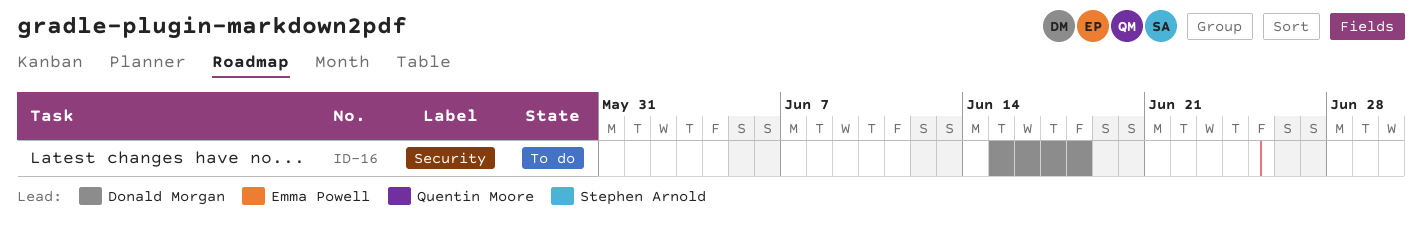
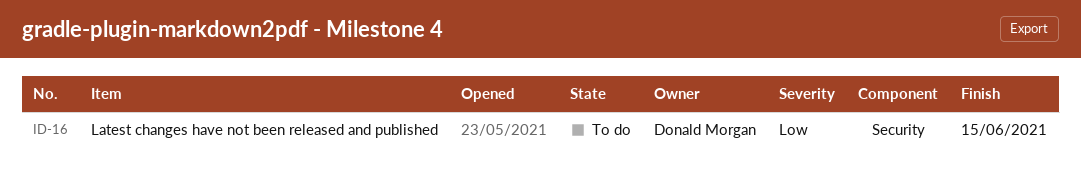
ID-16, due: Jun 18 -> Jun 15

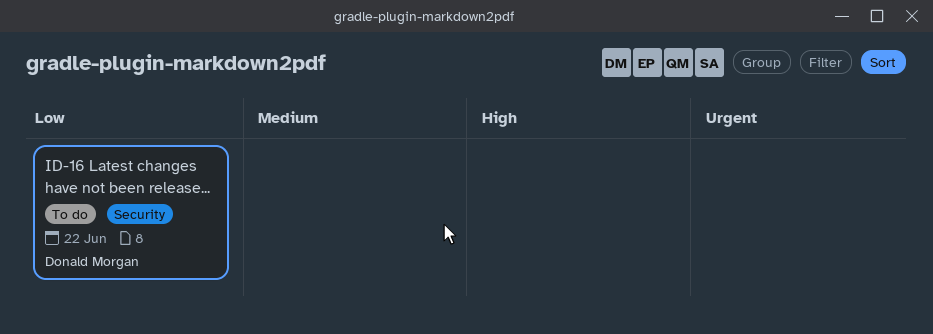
ID-16, due: Jun 15 -> Jun 22

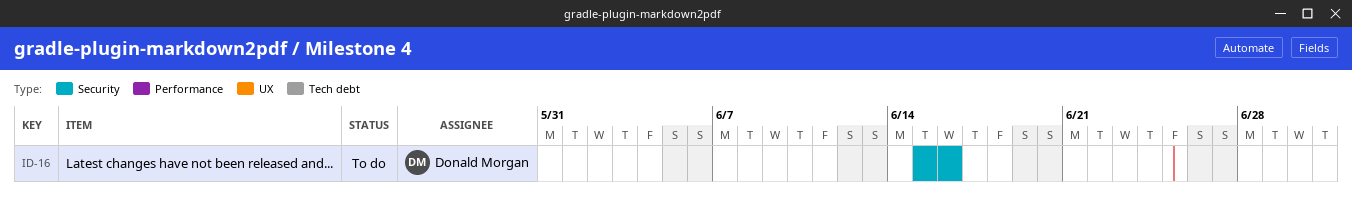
ID-16, due: Jun 22 -> Jun 16

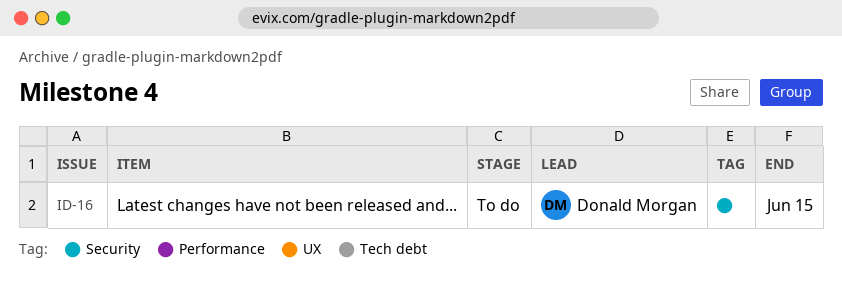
ID-16, due: Jun 16 -> Jun 15

